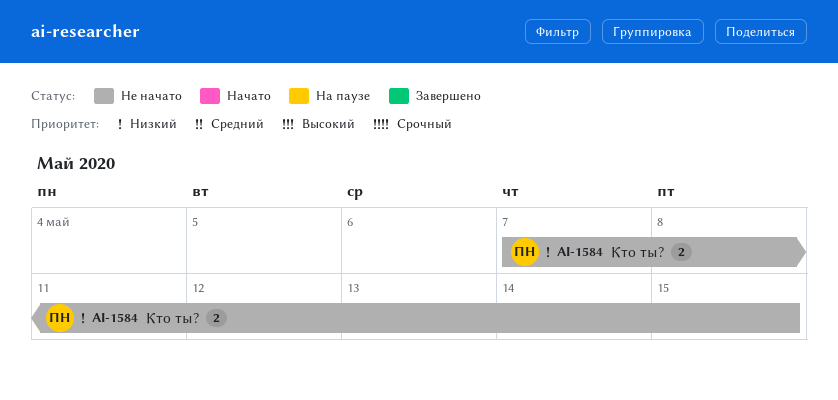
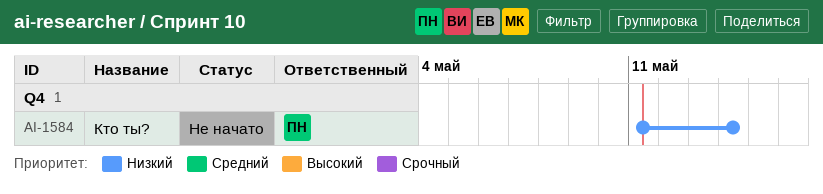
AI-1584, start: May 7 -> May 11
AI-1584, due: May 15 -> May 14

